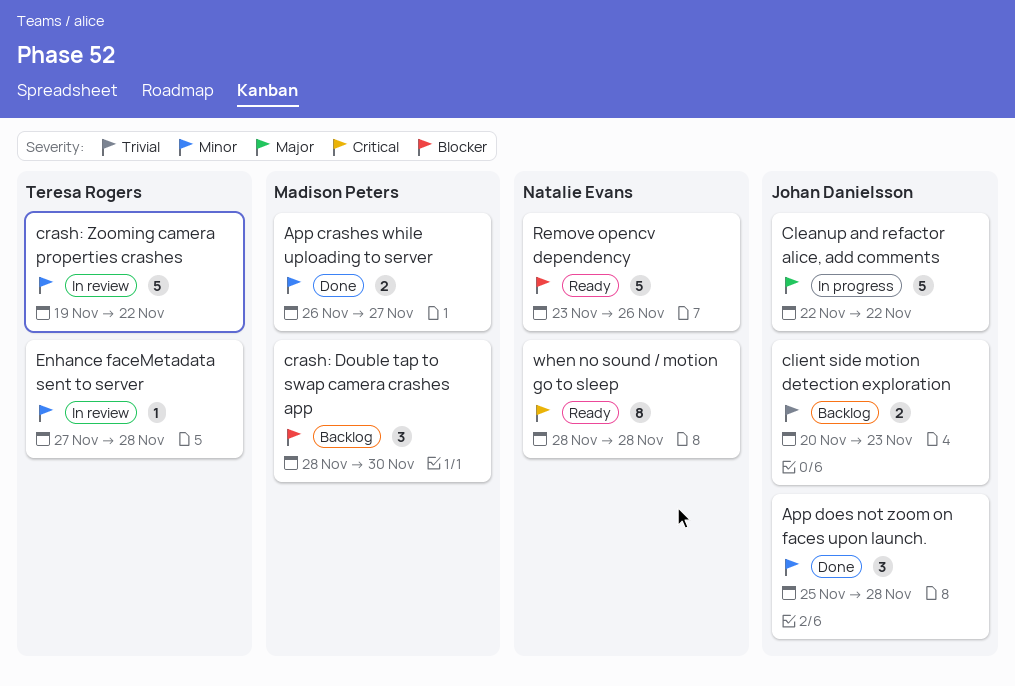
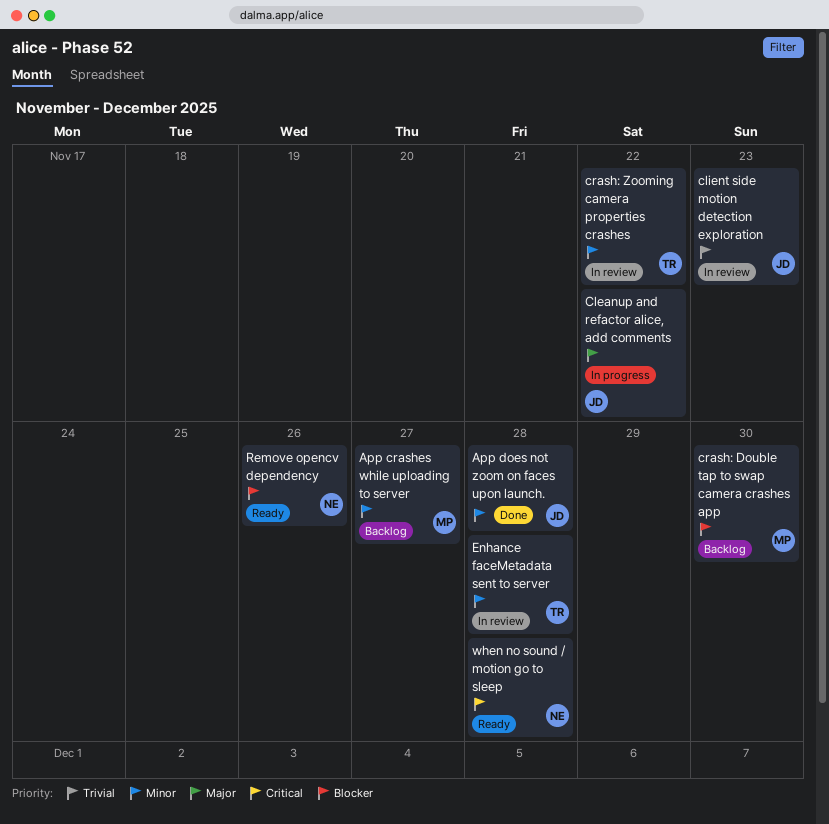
App crashes while uploading to server, status: Done -> Backlog
client side motion detection exploration, status: Backlog -> In review

